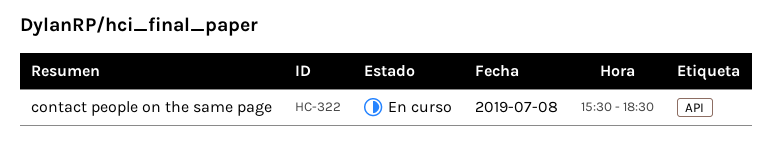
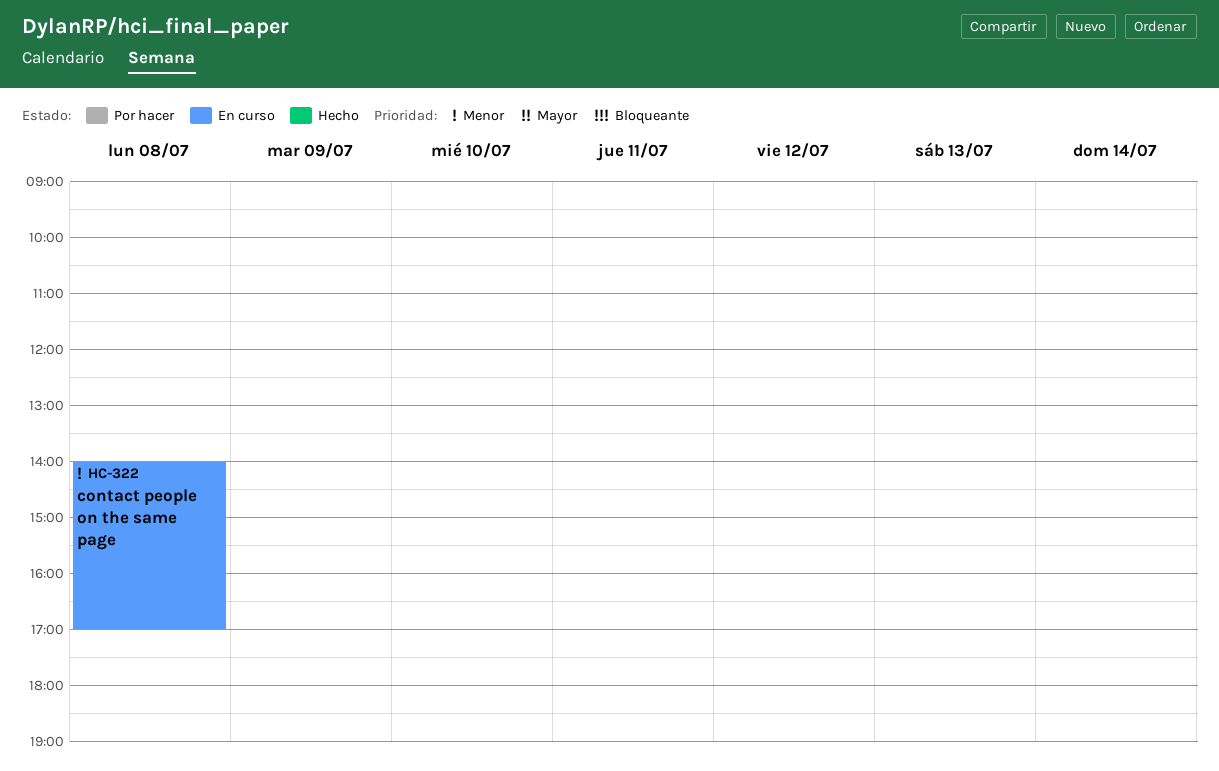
HC-322, begins: 15:30 -> 14:00
HC-322, ends: 18:30 -> 17:00

